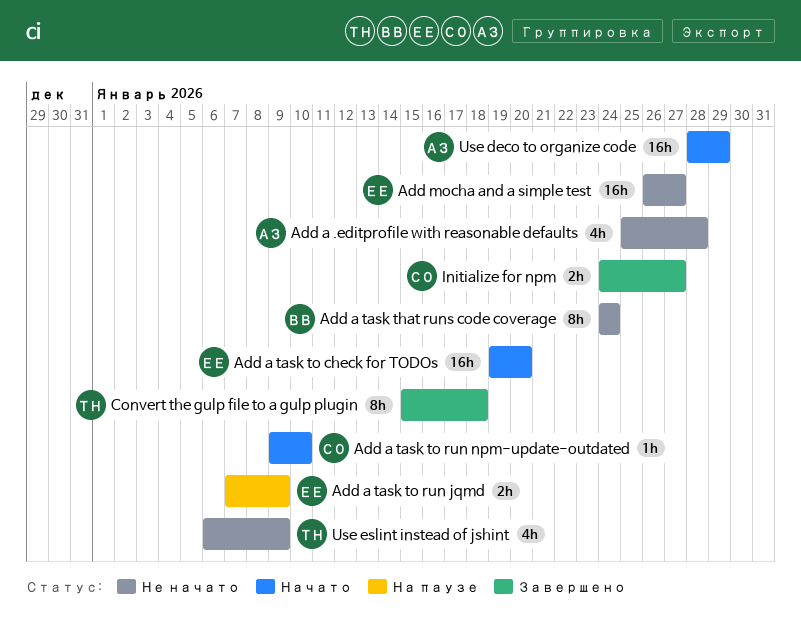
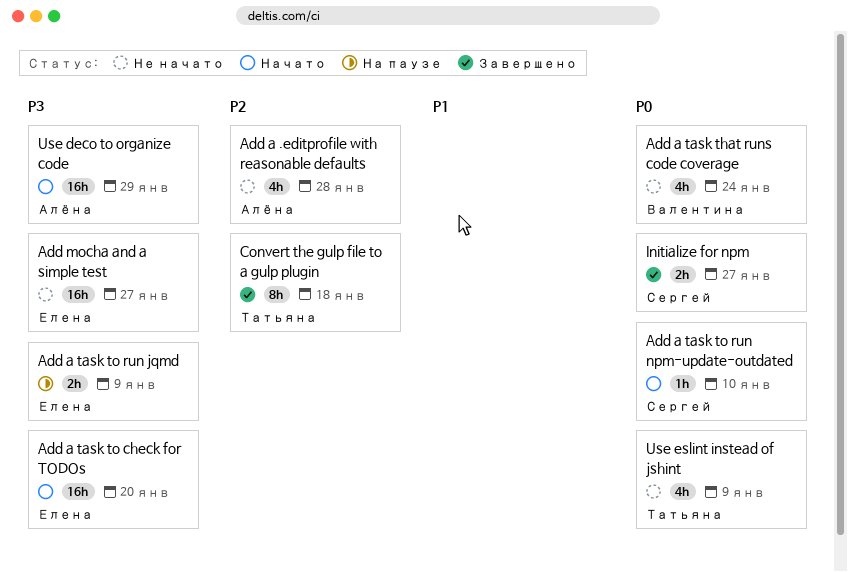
Add a task that runs code coverage, estimate: 8h -> 4h

